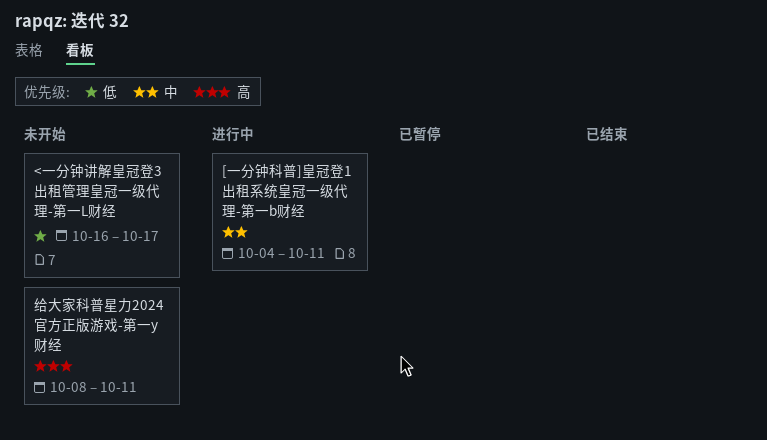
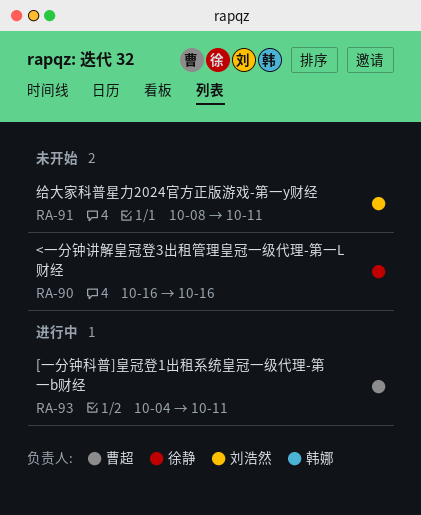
<一分钟讲解皇冠登3出租管理皇冠一级代理-第一L财经, due: Oct 17 -> Oct 16

